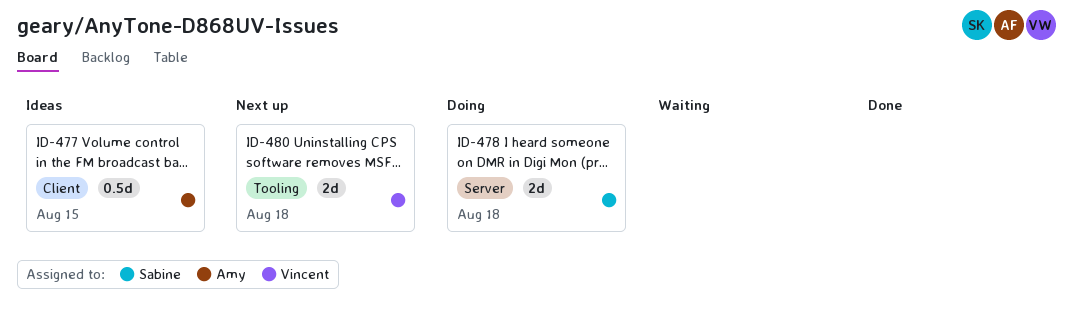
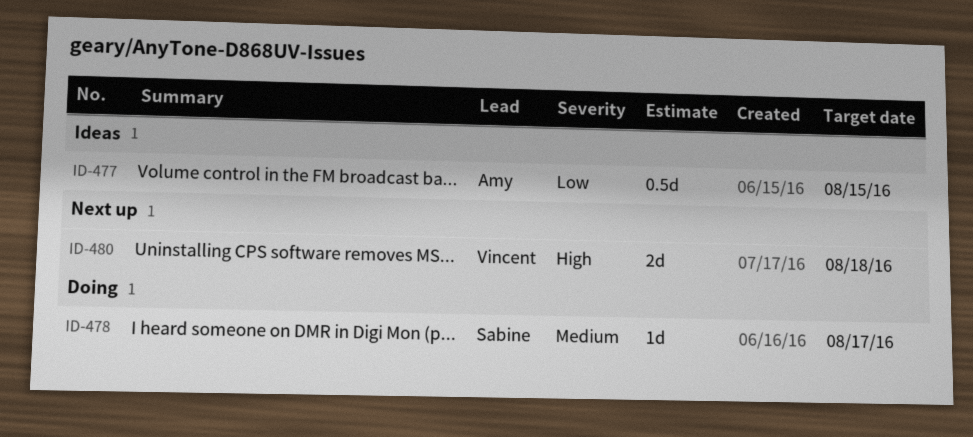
ID-478, estimate: 2d -> 1d
ID-478, due: Aug 18 -> Aug 17

